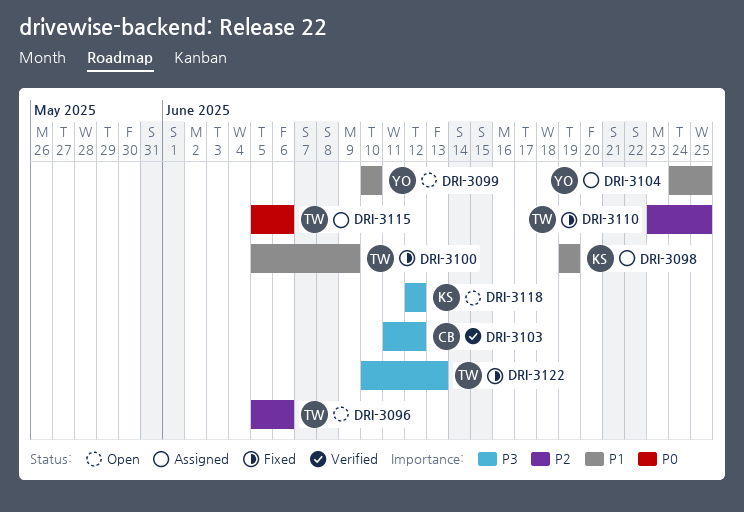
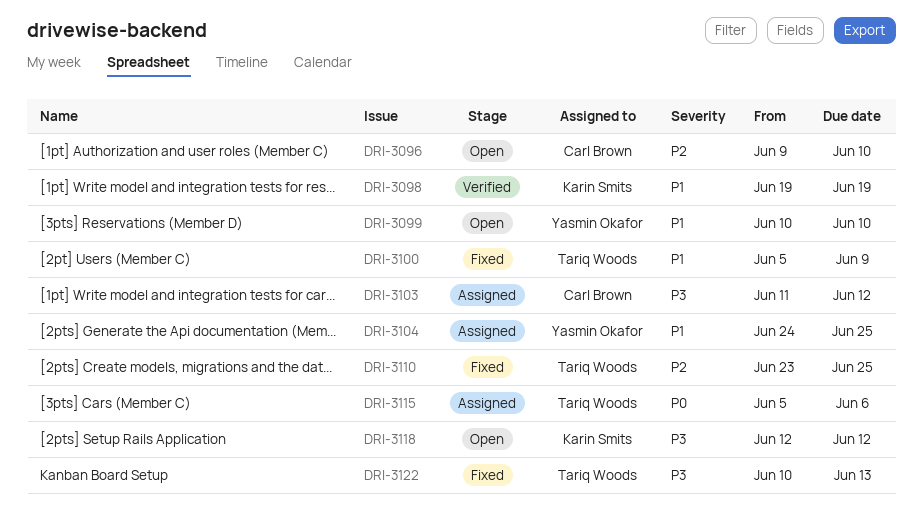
DRI-3096, owner: Tariq Woods -> Carl Brown
DRI-3096, start: Jun 5 -> Jun 9
DRI-3096, due: Jun 6 -> Jun 10
DRI-3098, status: Assigned -> Verified
DRI-3103, status: Verified -> Assigned

